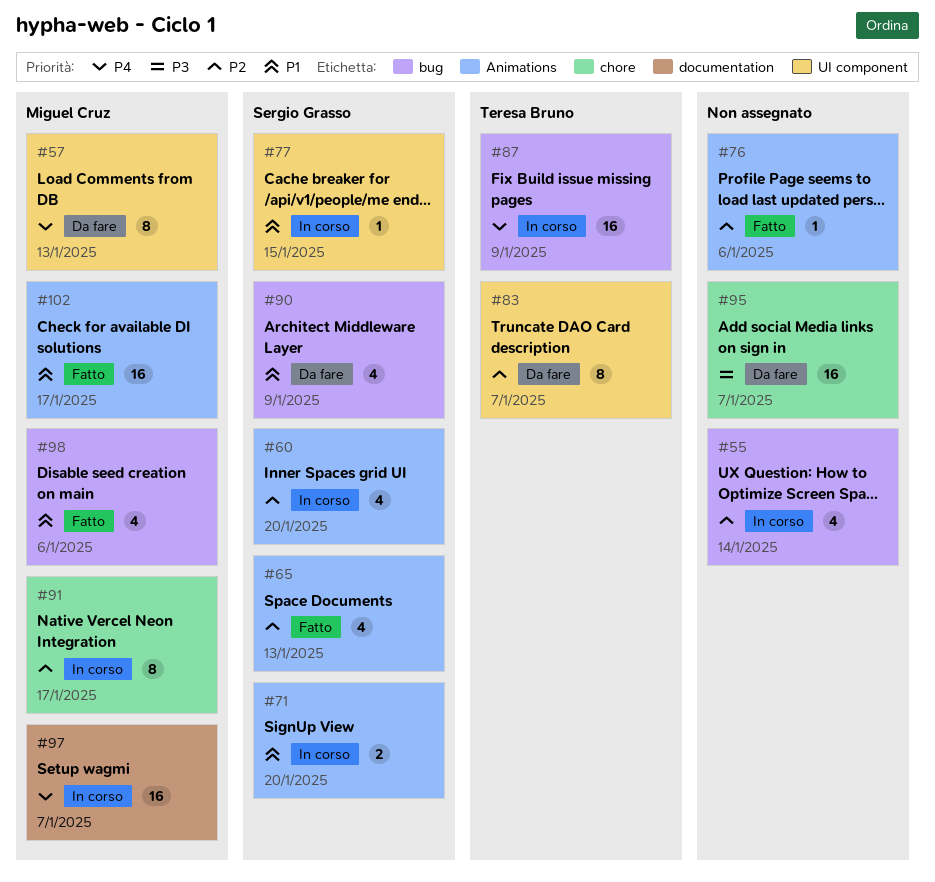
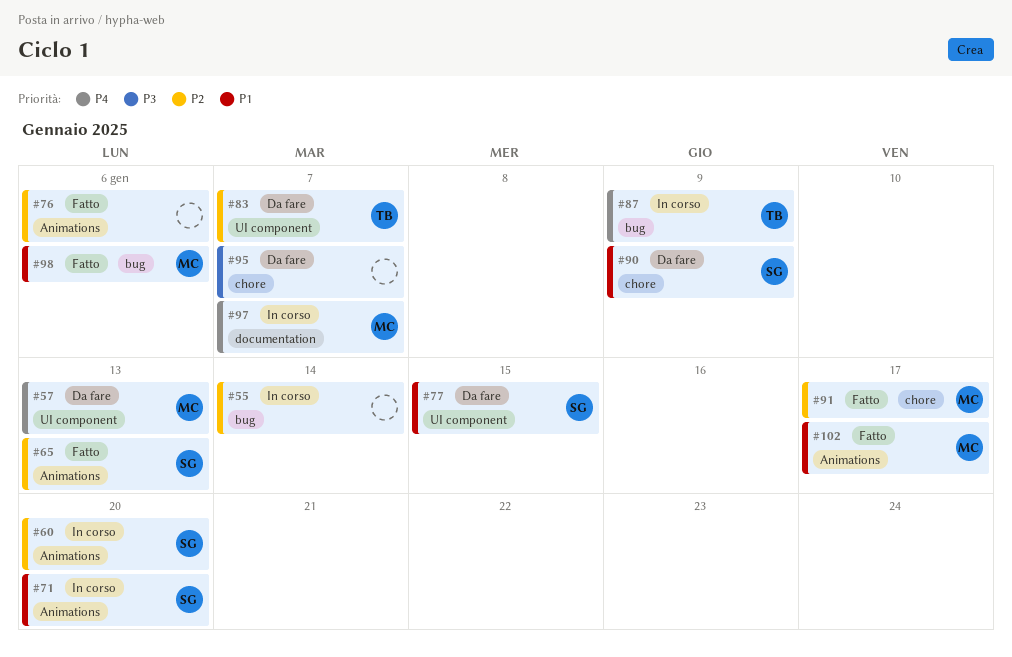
#77, status: In corso -> Da fare
#90, label: bug -> chore
#91, status: In corso -> Fatto

